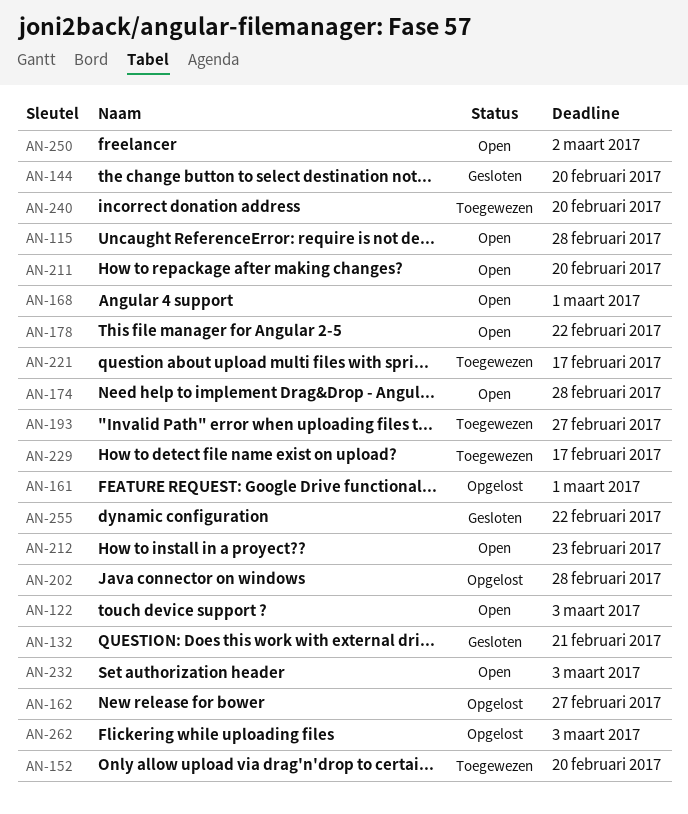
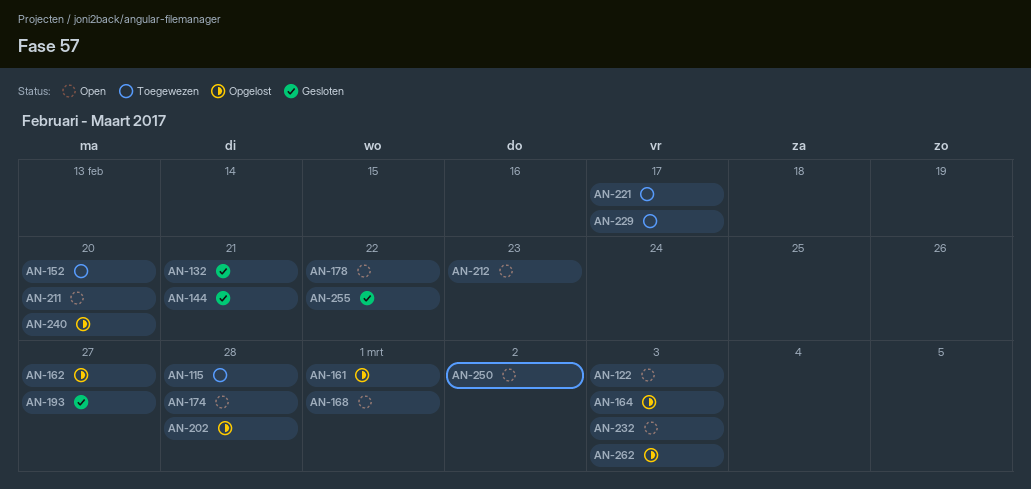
AN-115, status: Open -> Toegewezen
AN-144, due: Feb 20 -> Feb 21
AN-164: none -> present
AN-193, status: Toegewezen -> Gesloten
AN-240, status: Toegewezen -> Opgelost

